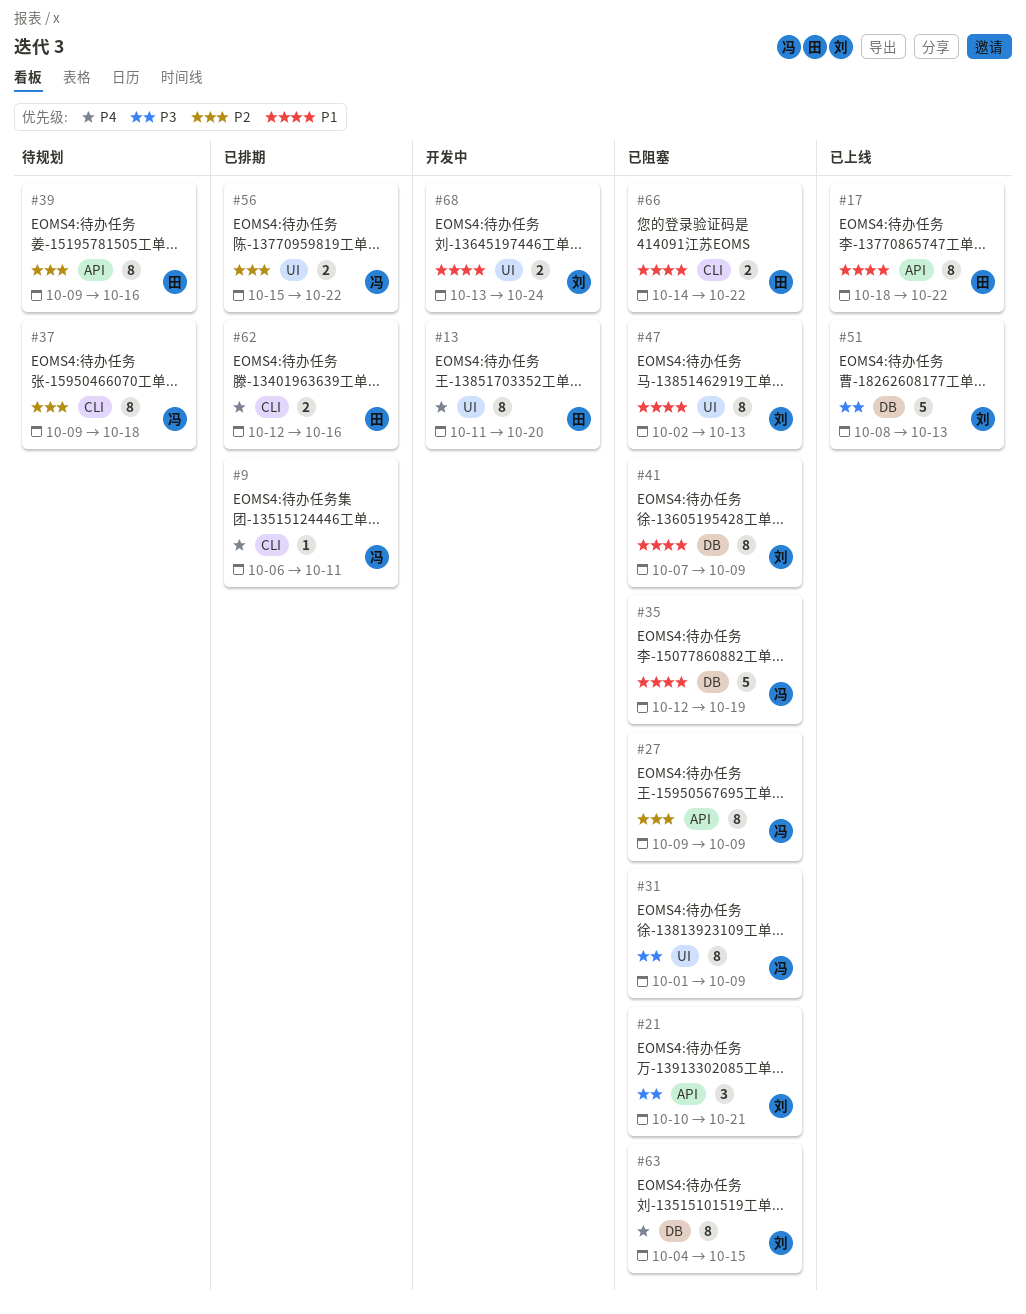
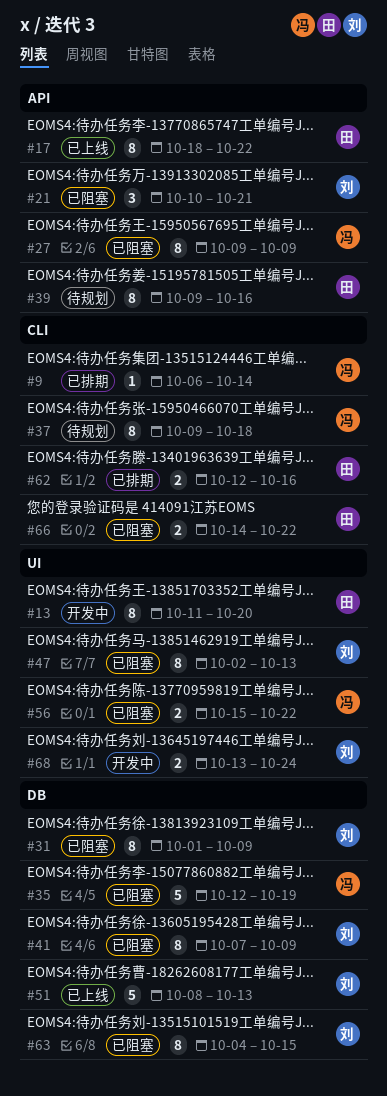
#9, due: Oct 11 -> Oct 14
#31, owner: 冯 -> 刘
#31, label: UI -> DB
#56, status: 已排期 -> 已阻塞

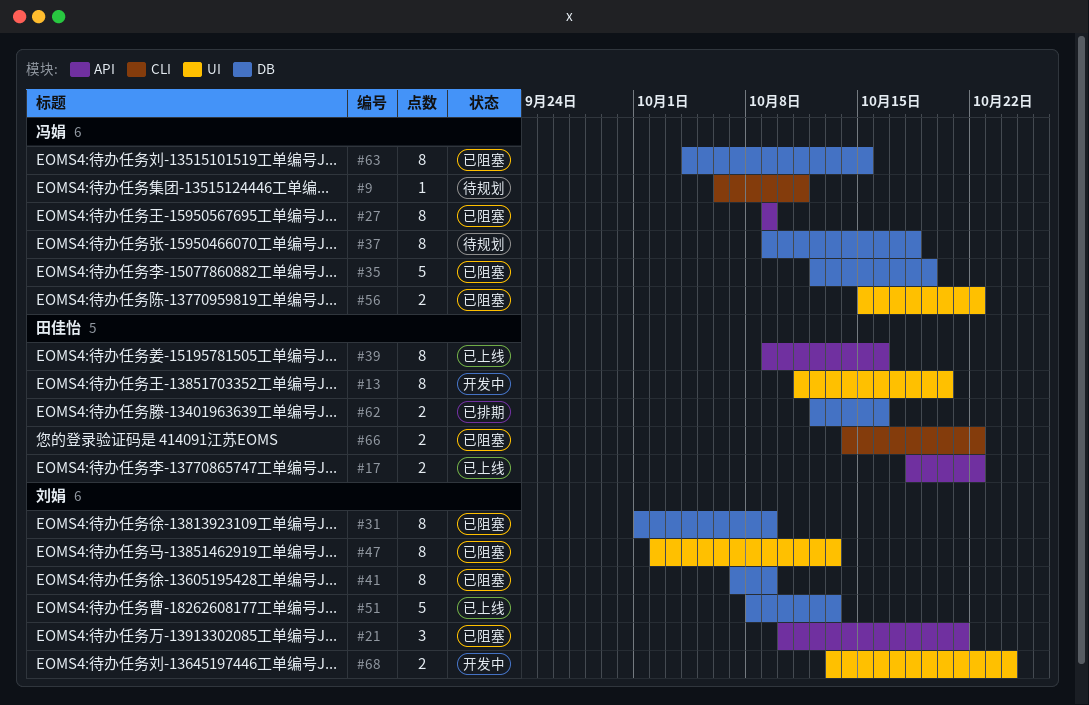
#9, status: 已排期 -> 待规划
#9, due: Oct 14 -> Oct 11
#17, estimate: 8 -> 2
#37, label: CLI -> DB
#39, status: 待规划 -> 已上线
#62, label: CLI -> DB
#63, owner: 刘娟 -> 冯娟

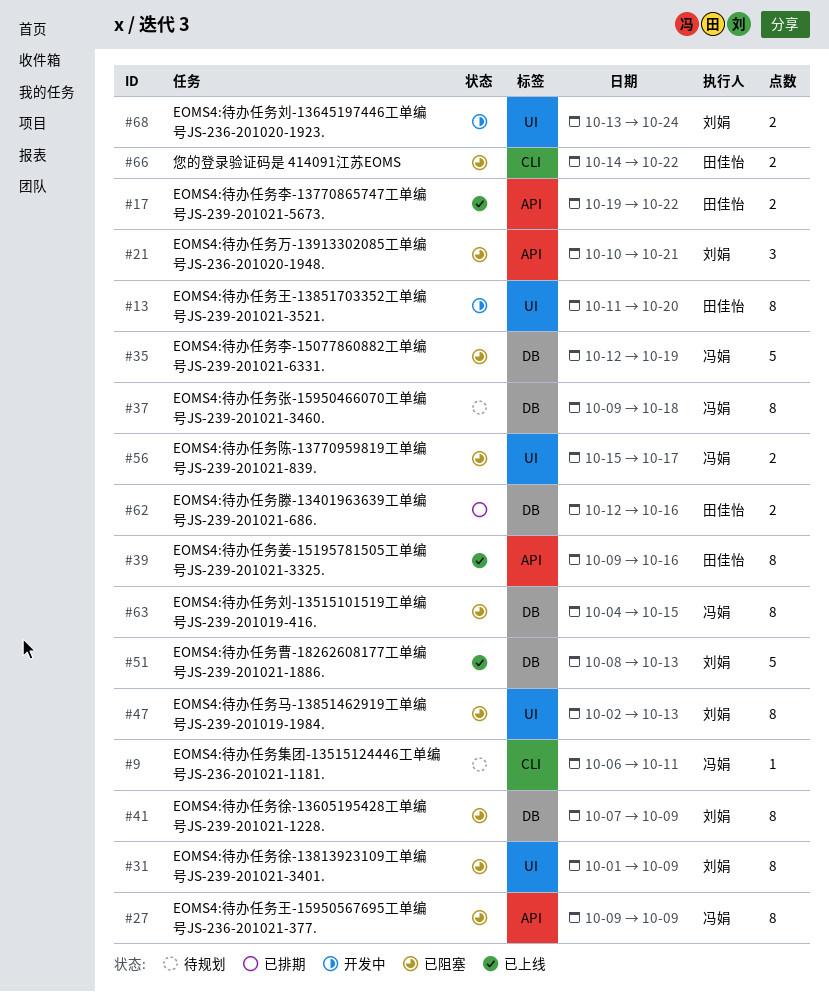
#17, start: Oct 18 -> Oct 19
#31, label: DB -> UI
#56, due: Oct 22 -> Oct 17

